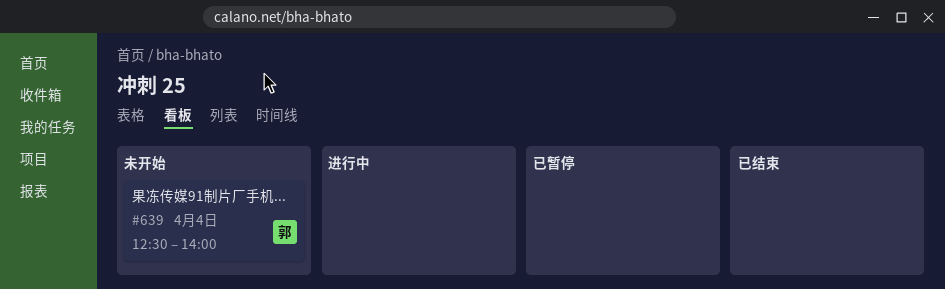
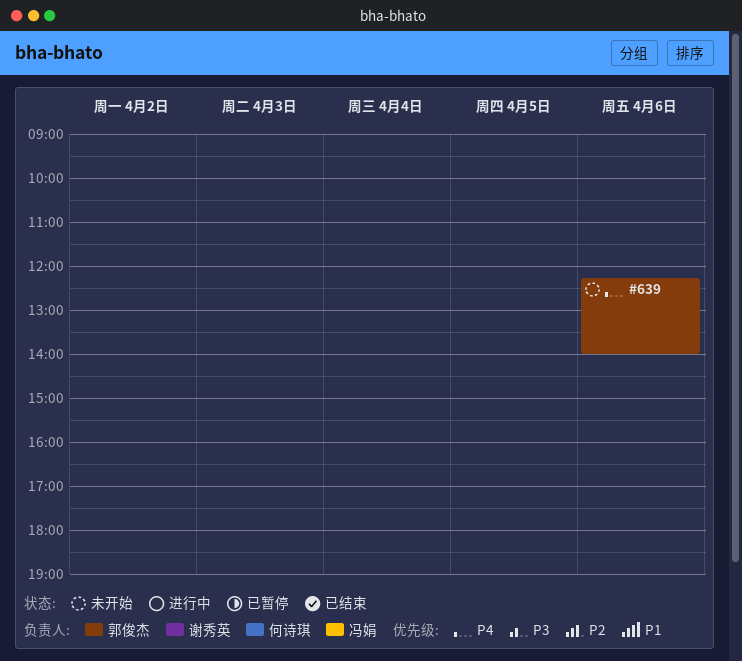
#639, day: Apr 4 -> Apr 6
#639, begins: 12:30 -> 12:15

